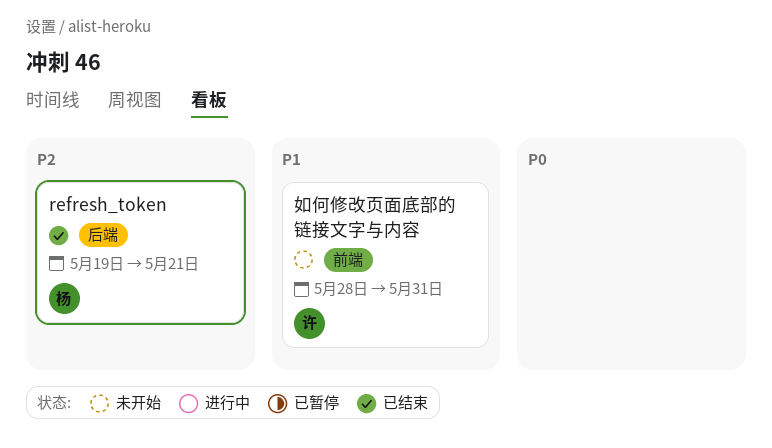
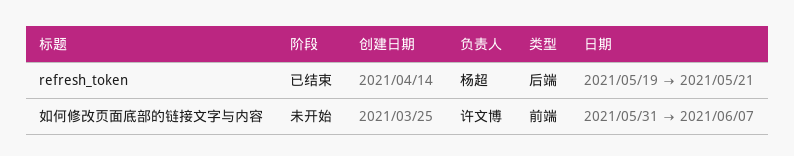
如何修改页面底部的链接文字与内容, start: May 28 -> May 31
如何修改页面底部的链接文字与内容, due: May 31 -> Jun 7

